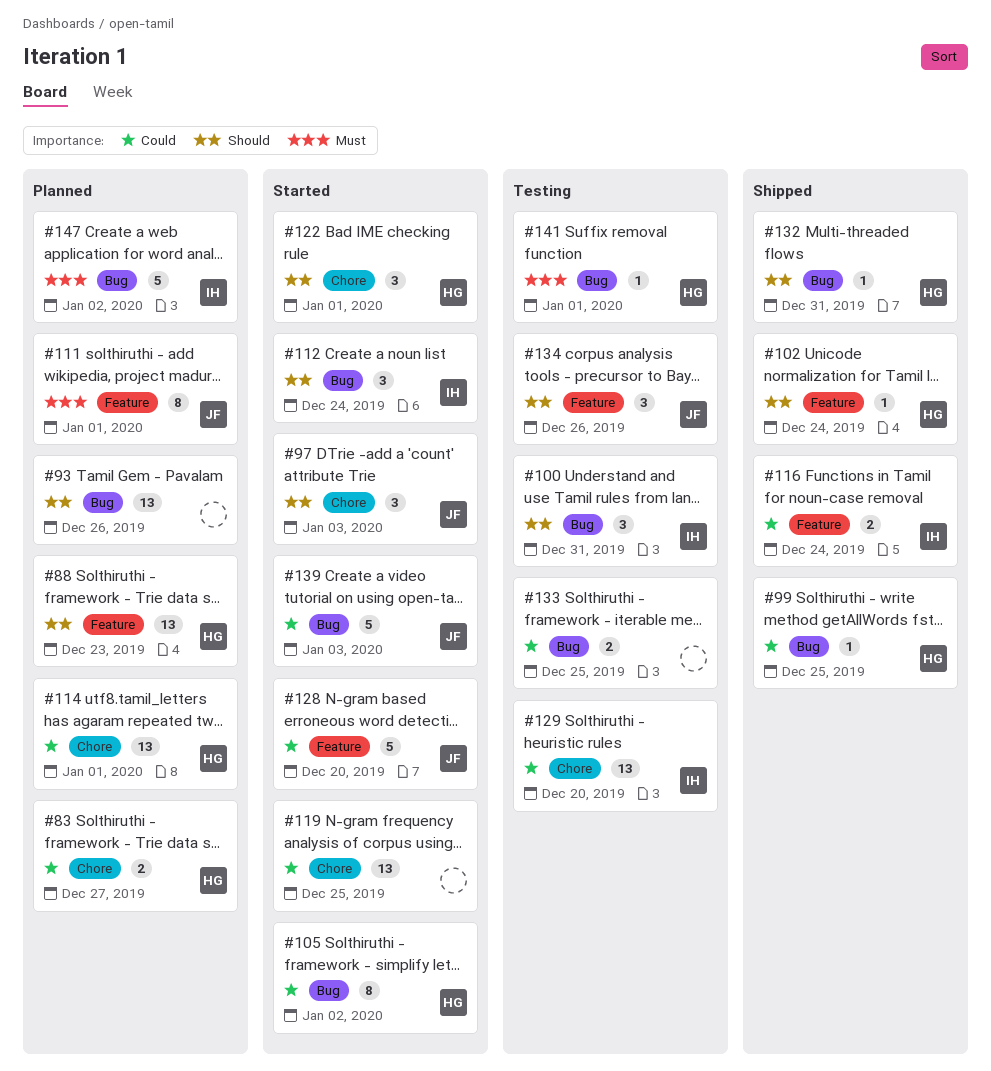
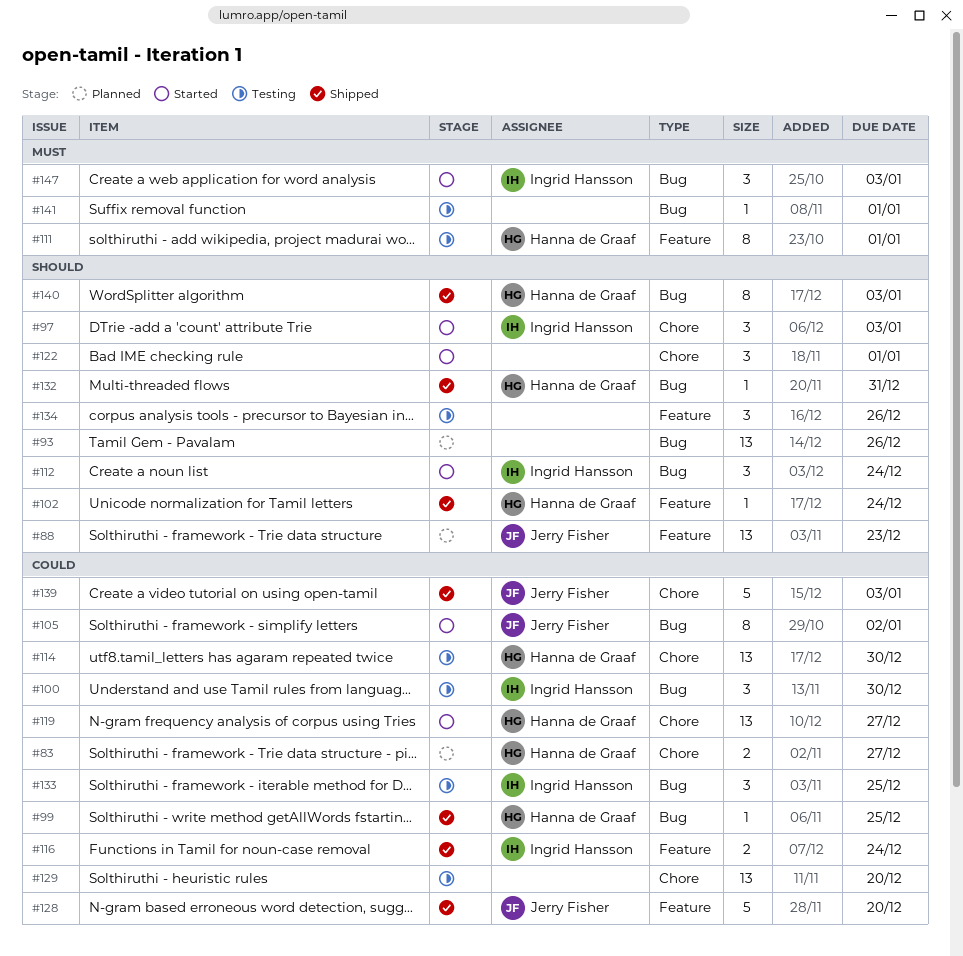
#88, owner: Hanna de Graaf -> Jerry Fisher
#97, owner: Jerry Fisher -> Ingrid Hansson
#100, priority: Should -> Could
#100, due: Dec 31 -> Dec 30
#105, owner: Hanna de Graaf -> Jerry Fisher
#111, status: Planned -> Testing
#111, owner: Jerry Fisher -> Hanna de Graaf
#114, status: Planned -> Testing
#114, due: Jan 1 -> Dec 30
#119, owner: none -> Hanna de Graaf
#119, due: Dec 25 -> Dec 27
#122, owner: Hanna de Graaf -> none
#128, status: Started -> Shipped
#129, owner: Ingrid Hansson -> none
#133, owner: none -> Ingrid Hansson
#133, estimate: 2 -> 3
#134, owner: Jerry Fisher -> none
#139, status: Started -> Shipped
#139, label: Bug -> Chore
#140: none -> present
#141, owner: Hanna de Graaf -> none
#147, status: Planned -> Started
#147, estimate: 5 -> 3
#147, due: Jan 2 -> Jan 3

